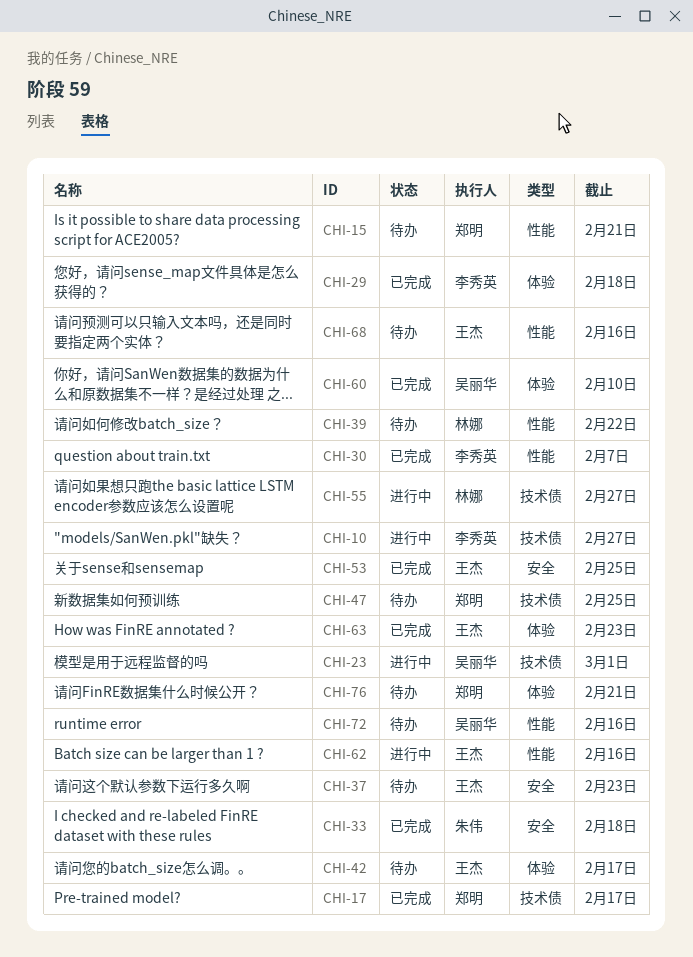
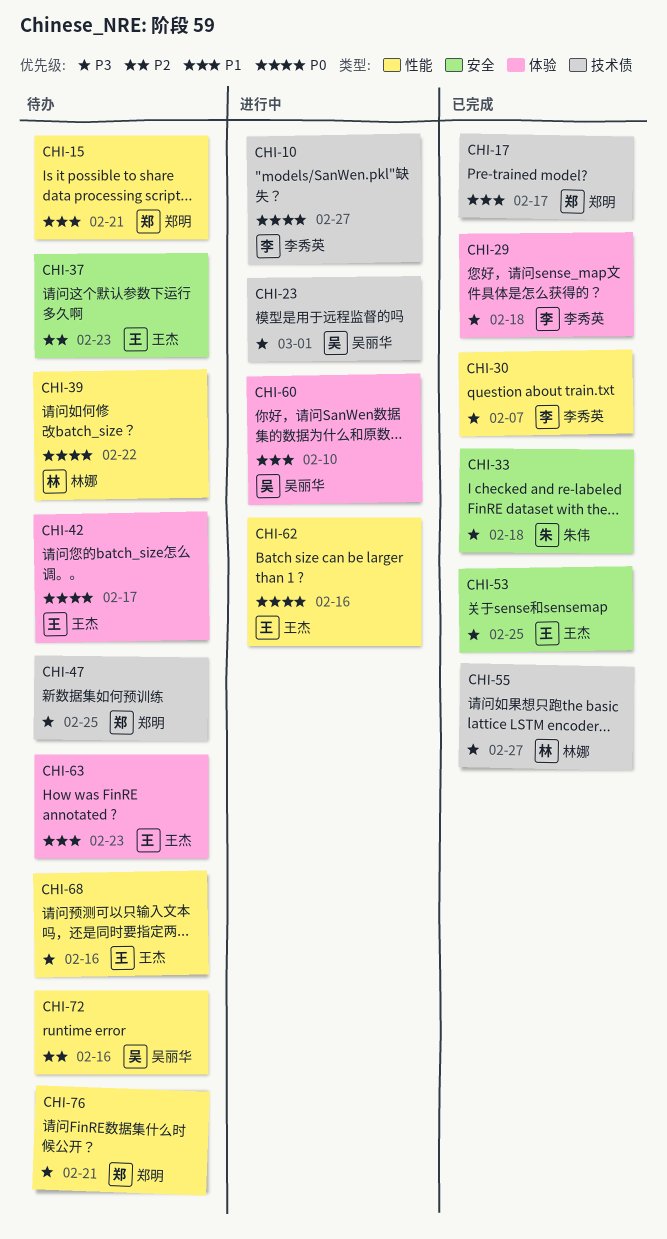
CHI-55, status: 进行中 -> 已完成
CHI-60, status: 已完成 -> 进行中
CHI-63, status: 已完成 -> 待办
CHI-76, label: 体验 -> 性能

